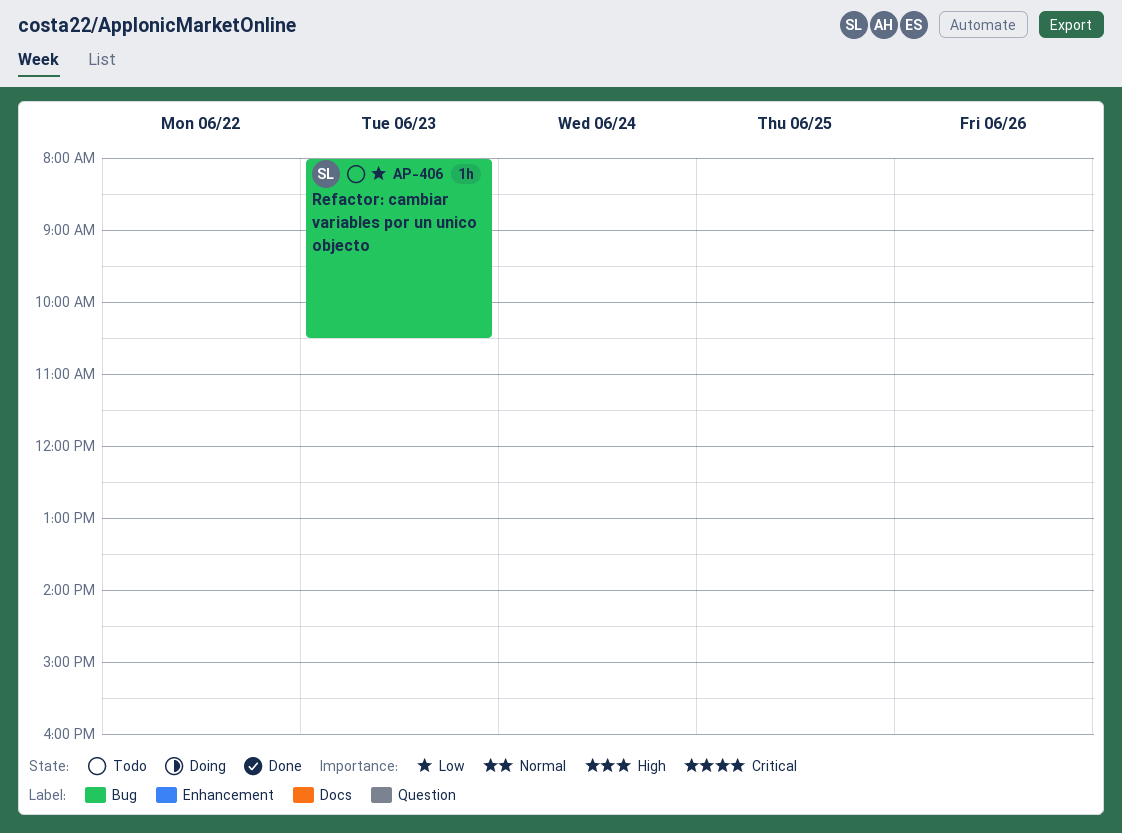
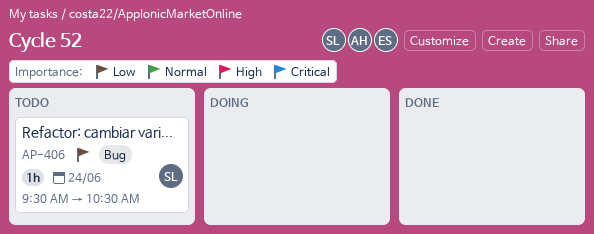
AP-406, day: Jun 23 -> Jun 24
AP-406, begins: 08:00 -> 09:30

